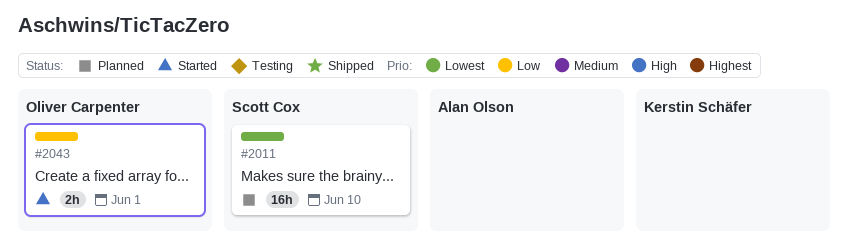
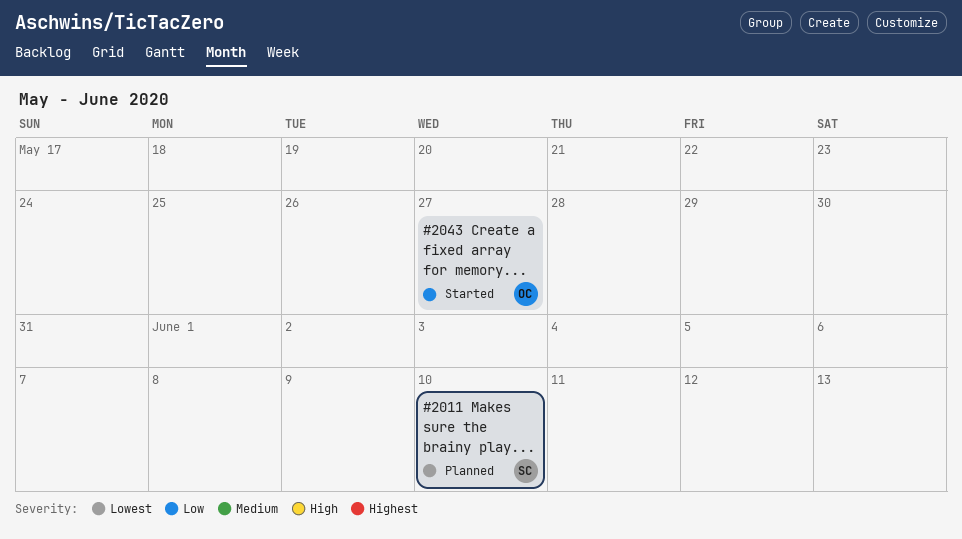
#2043, due: Jun 1 -> May 27

